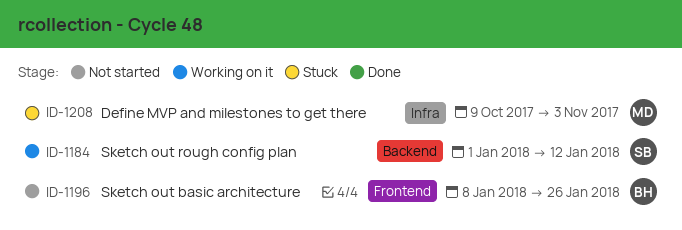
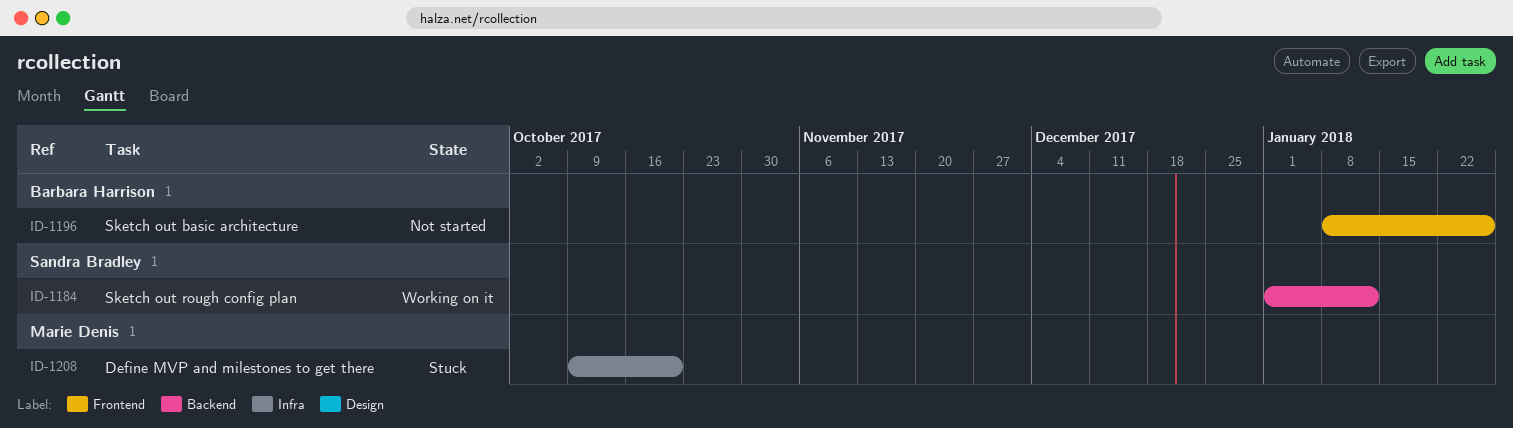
ID-1208, due: Nov 3 -> Oct 20

